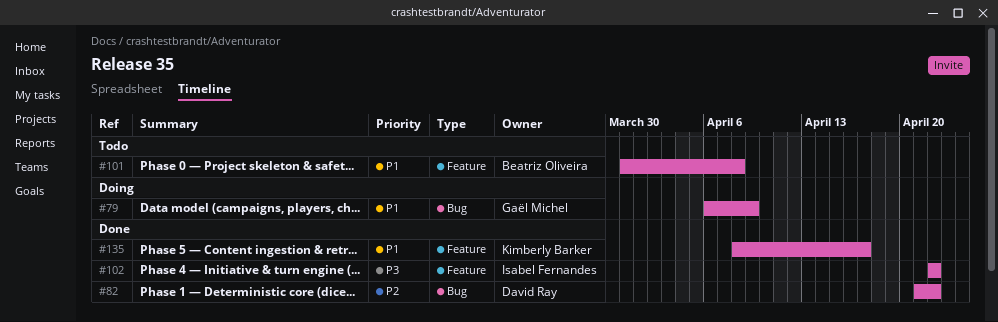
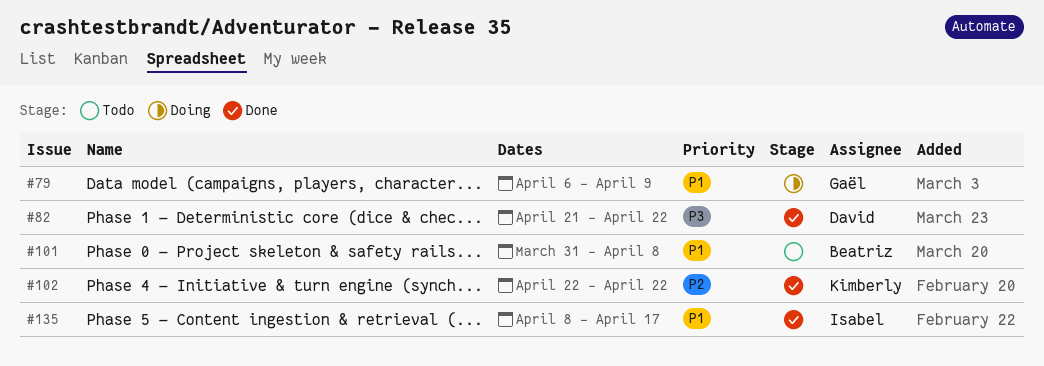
#82, priority: P2 -> P3
#102, owner: Isabel Fernandes -> Kimberly Barker
#102, priority: P3 -> P2
#135, owner: Kimberly Barker -> Isabel Fernandes

